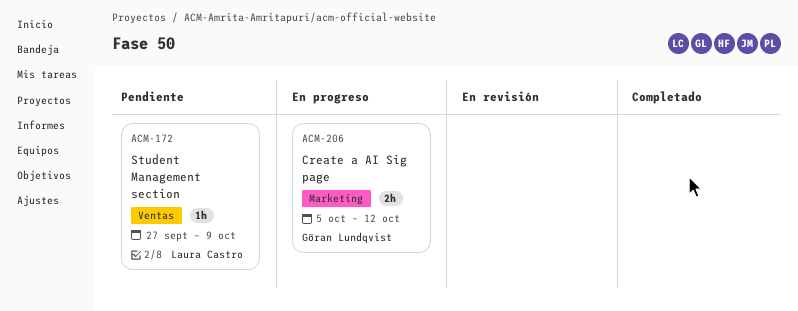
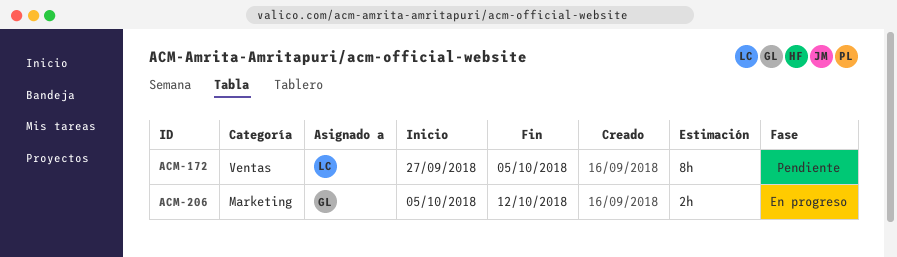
ACM-172, estimate: 1h -> 8h
ACM-172, due: Oct 9 -> Oct 5

